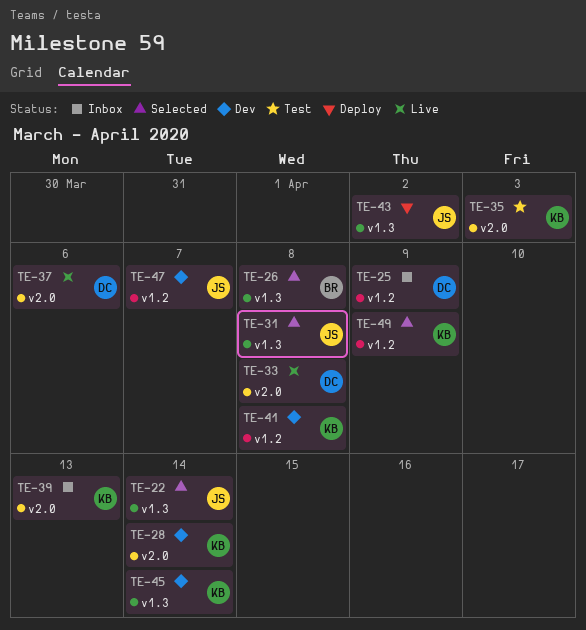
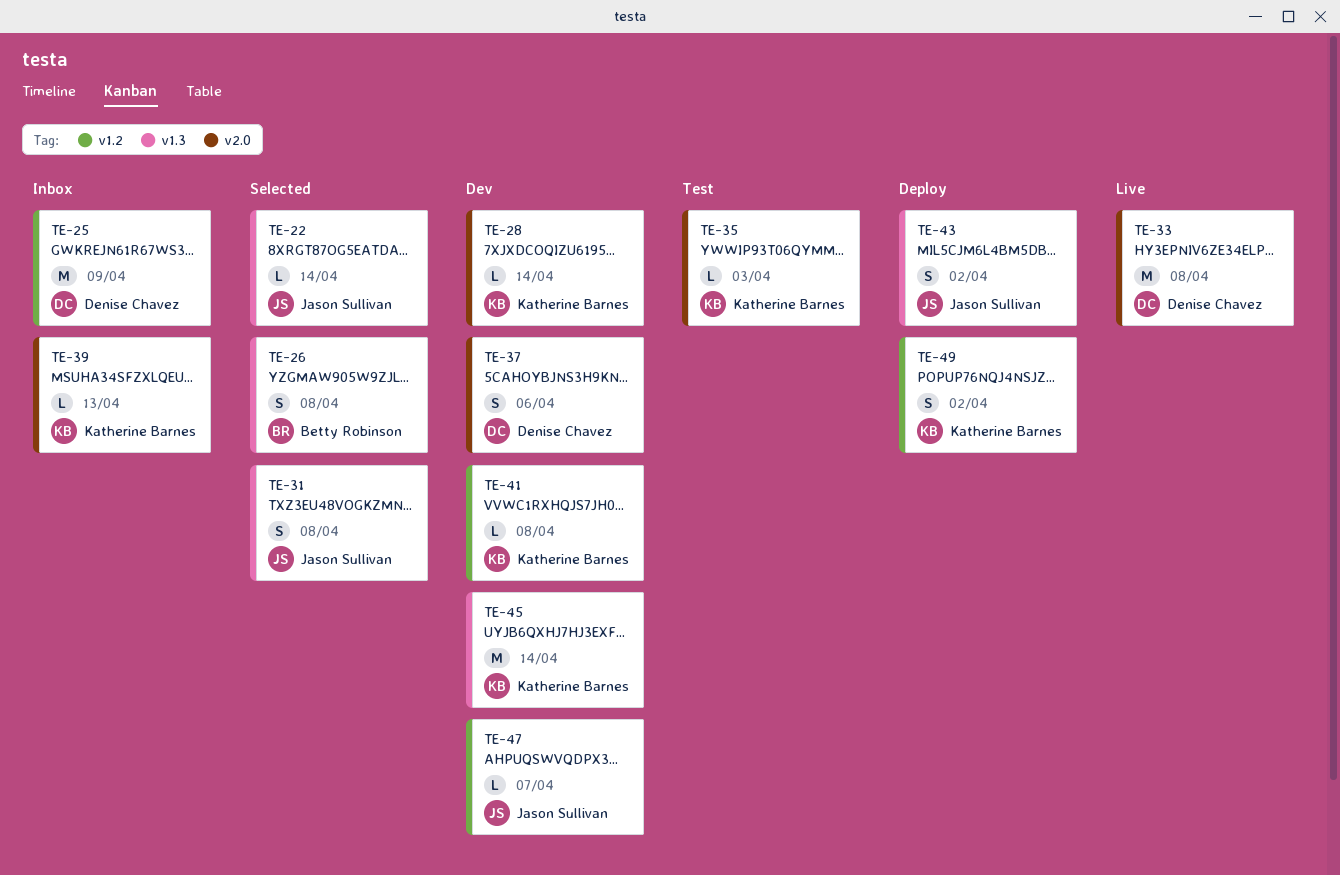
TE-37, status: Live -> Dev
TE-49, status: Selected -> Deploy
TE-49, due: Apr 9 -> Apr 2

